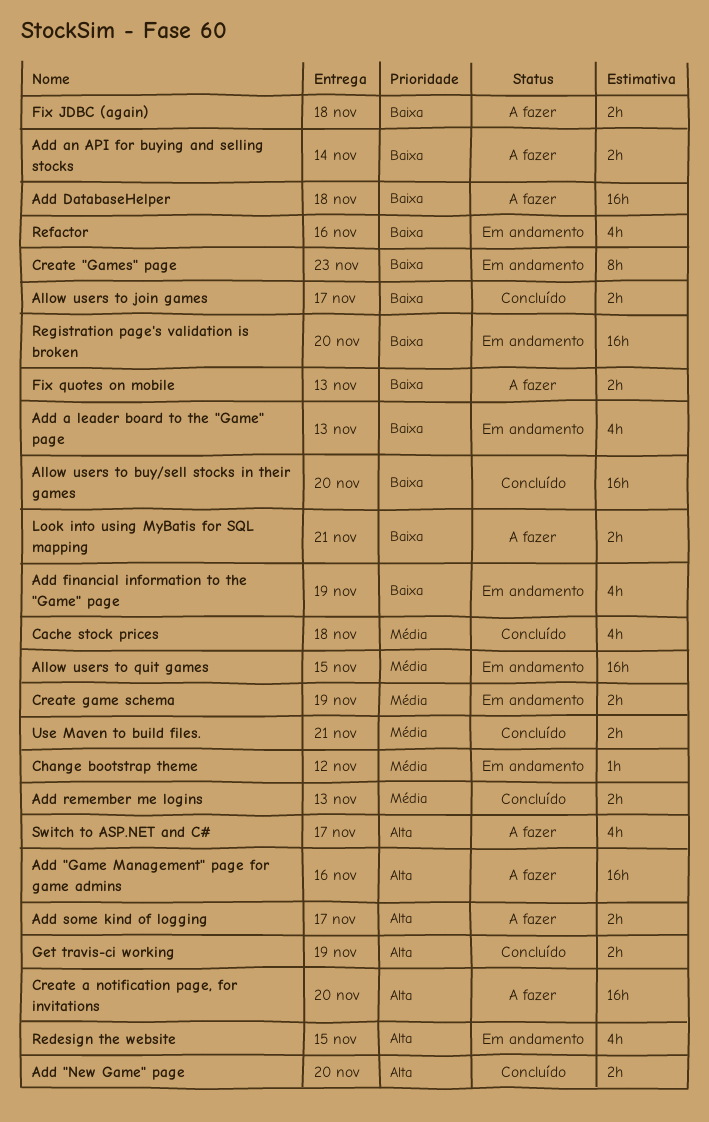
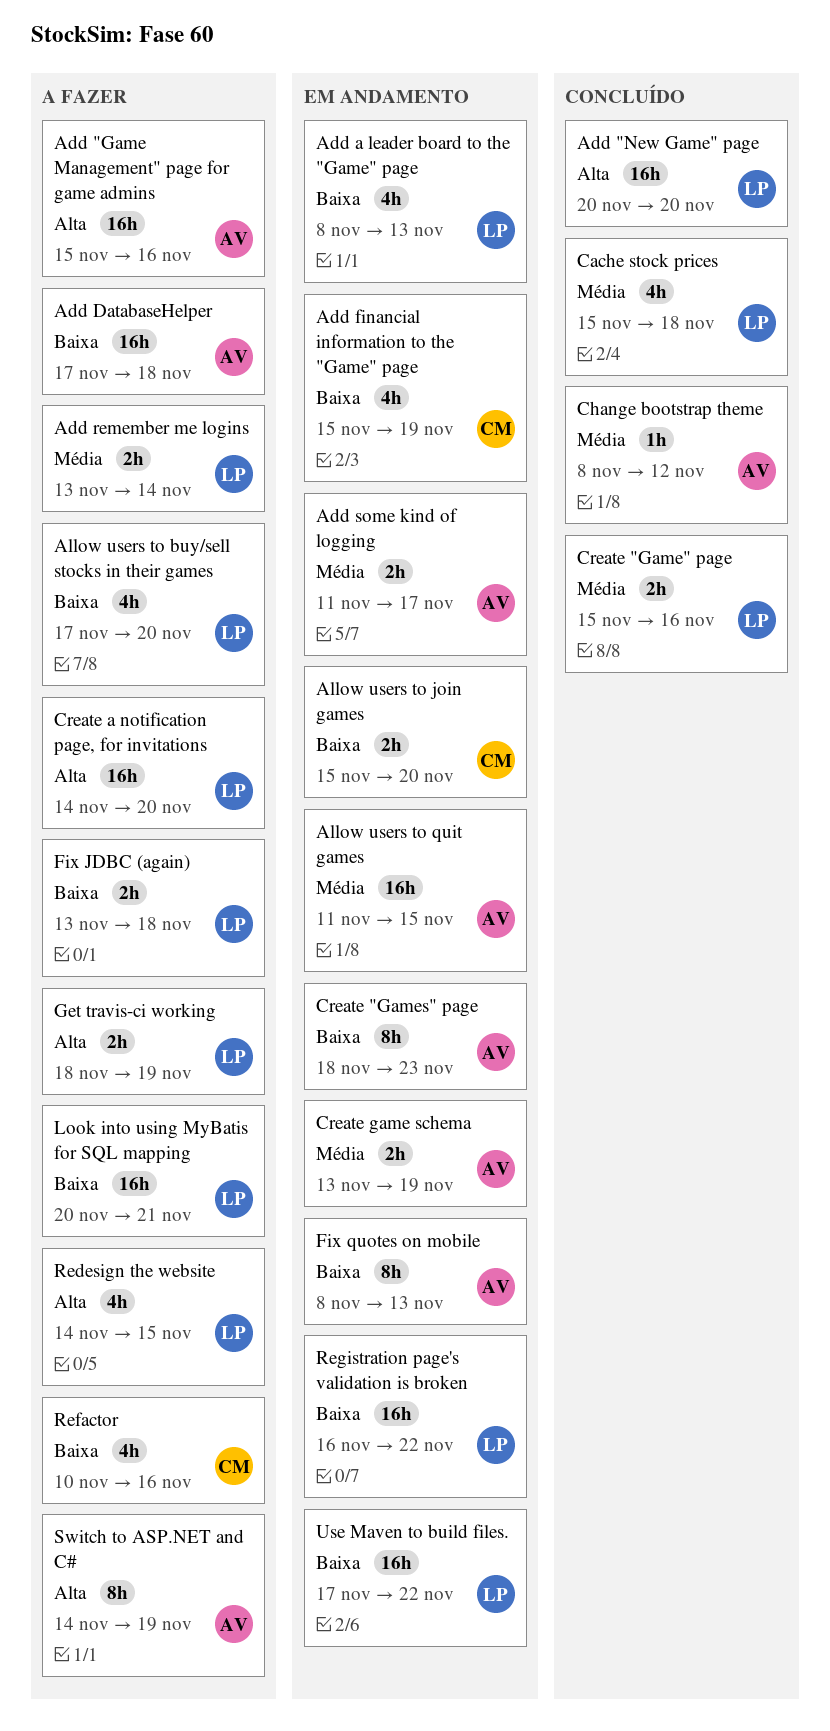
Add "New Game" page, estimate: 2h -> 16h
Add an API for buying and selling stocks: present -> none
Add remember me logins, status: Concluído -> A fazer
Add remember me logins, due: Nov 13 -> Nov 14
Add some kind of logging, status: A fazer -> Em andamento
Add some kind of logging, priority: Alta -> Média
Allow users to buy/sell stocks in their games, status: Concluído -> A fazer
Allow users to buy/sell stocks in their games, estimate: 16h -> 4h
Allow users to join games, status: Concluído -> Em andamento
Allow users to join games, due: Nov 17 -> Nov 20
Change bootstrap theme, status: Em andamento -> Concluído
Create "Game" page: none -> present
Fix quotes on mobile, status: A fazer -> Em andamento
Fix quotes on mobile, estimate: 2h -> 8h
Get travis-ci working, status: Concluído -> A fazer
Look into using MyBatis for SQL mapping, estimate: 2h -> 16h
Redesign the website, status: Em andamento -> A fazer
Refactor, status: Em andamento -> A fazer
Registration page's validation is broken, due: Nov 20 -> Nov 22
Switch to ASP.NET and C#, estimate: 4h -> 8h
Switch to ASP.NET and C#, due: Nov 17 -> Nov 19
Use Maven to build files., status: Concluído -> Em andamento
Use Maven to build files., priority: Média -> Baixa
Use Maven to build files., estimate: 2h -> 16h
Use Maven to build files., due: Nov 21 -> Nov 22

